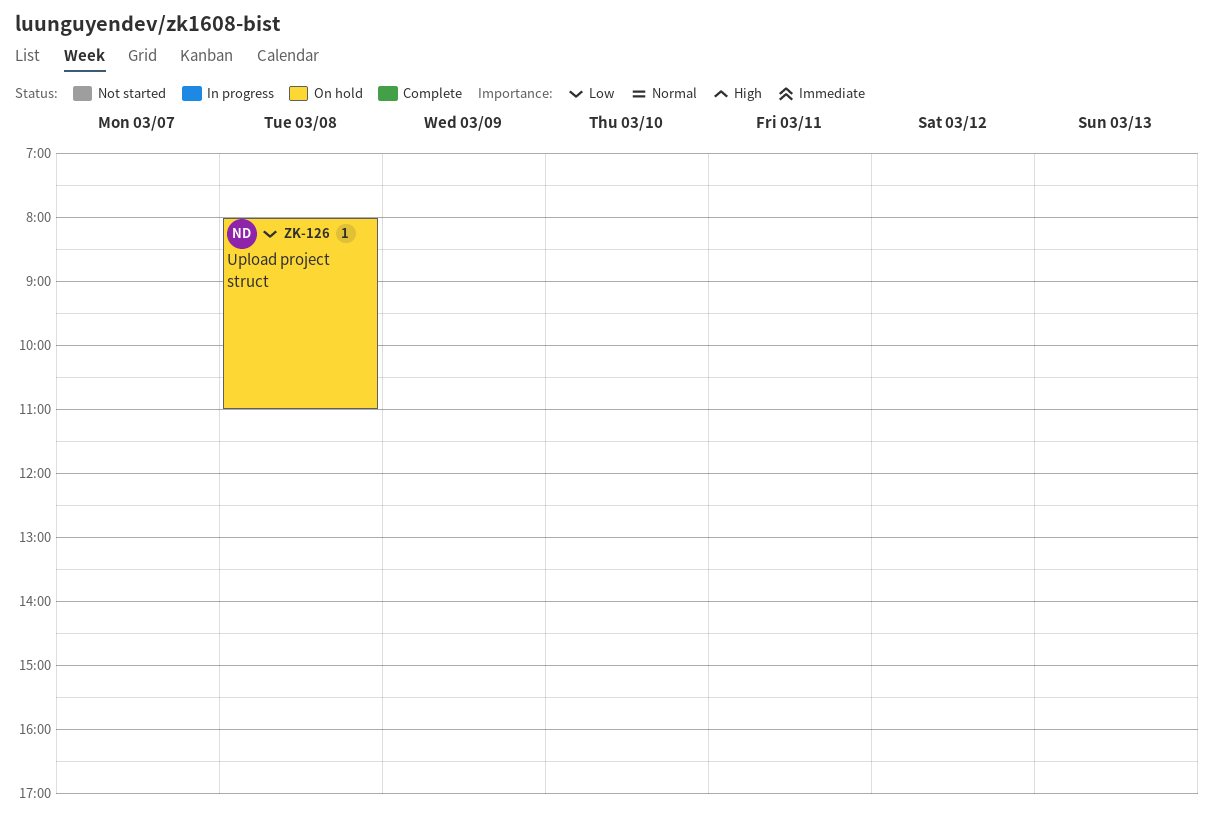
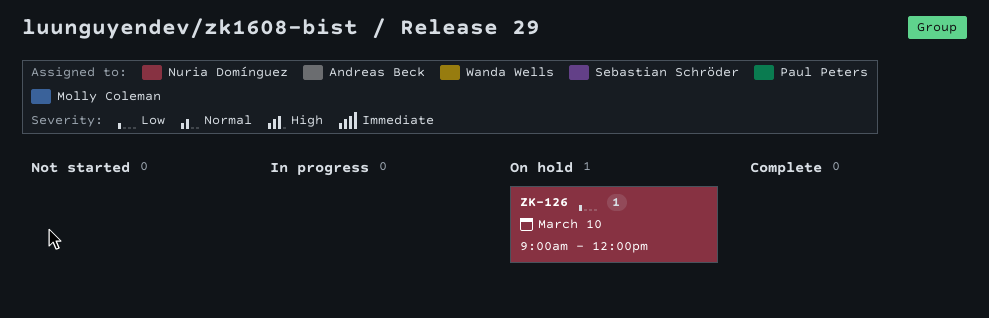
ZK-126, day: Mar 8 -> Mar 10
ZK-126, begins: 08:00 -> 09:00
ZK-126, ends: 11:00 -> 12:00

